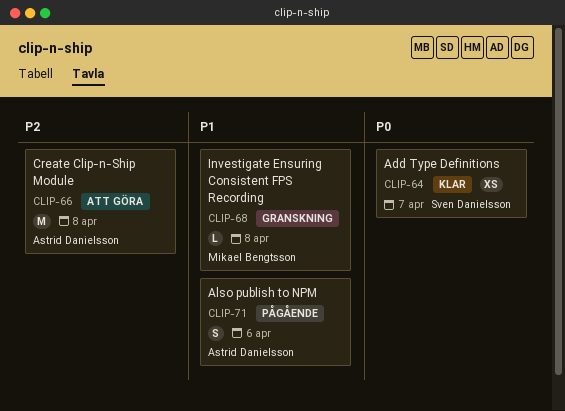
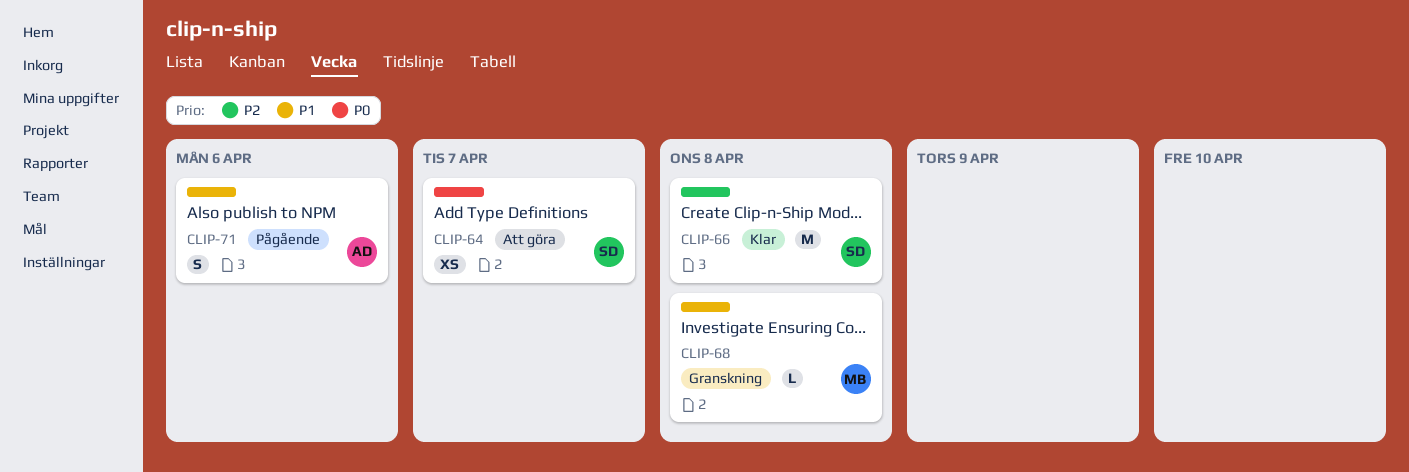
CLIP-64, status: Klar -> Att göra
CLIP-66, status: Att göra -> Klar
CLIP-66, owner: Astrid Danielsson -> Sven Danielsson

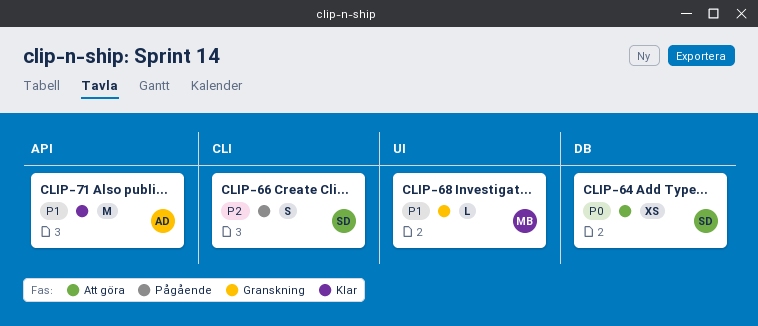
CLIP-66, status: Klar -> Pågående
CLIP-66, estimate: M -> S
CLIP-71, status: Pågående -> Klar
CLIP-71, estimate: S -> M

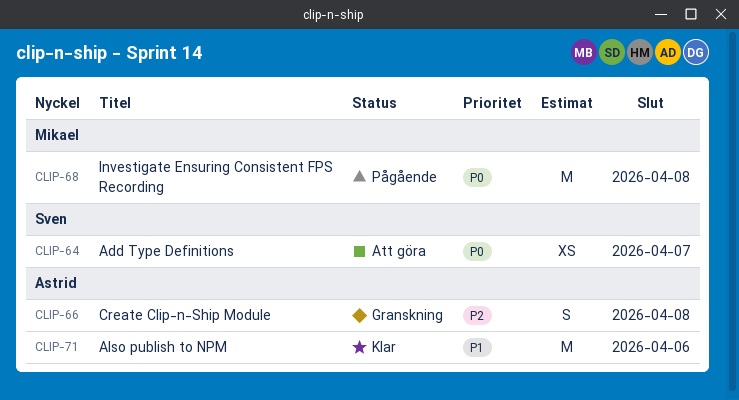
CLIP-66, status: Pågående -> Granskning
CLIP-66, owner: Sven -> Astrid
CLIP-68, status: Granskning -> Pågående
CLIP-68, priority: P1 -> P0
CLIP-68, estimate: L -> M

